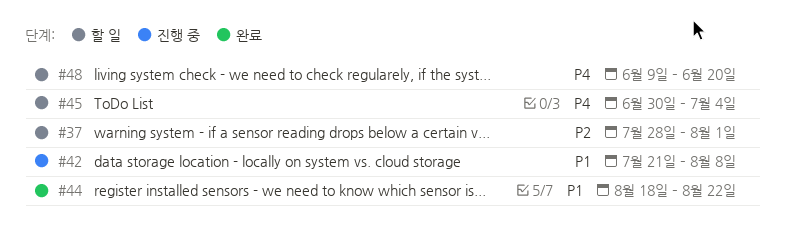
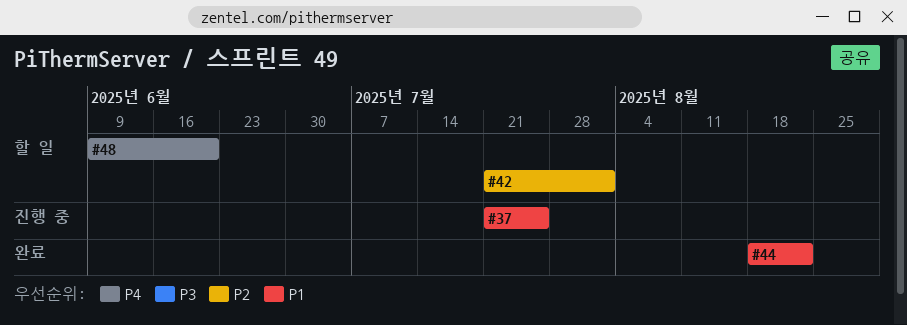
#37, status: 할 일 -> 진행 중
#37, priority: P2 -> P1
#37, start: Jul 28 -> Jul 21
#37, due: Aug 1 -> Jul 25
#42, status: 진행 중 -> 할 일
#42, priority: P1 -> P2
#42, due: Aug 8 -> Aug 1
#45: present -> none

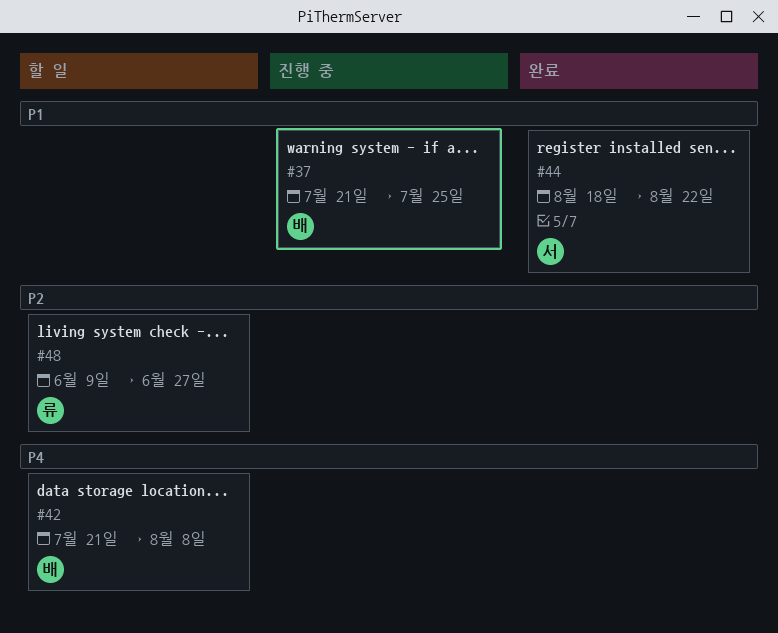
#42, priority: P2 -> P4
#42, due: Aug 1 -> Aug 8
#48, priority: P4 -> P2
#48, due: Jun 20 -> Jun 27

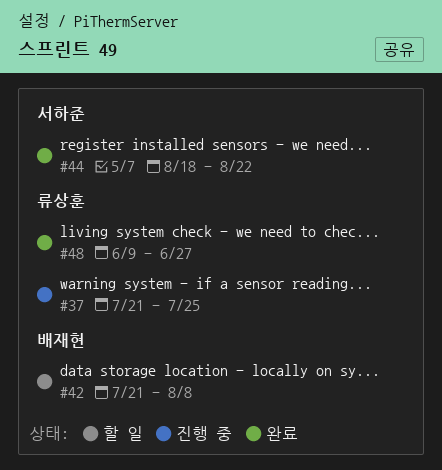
#37, owner: 배재현 -> 류상훈
#48, status: 할 일 -> 완료

